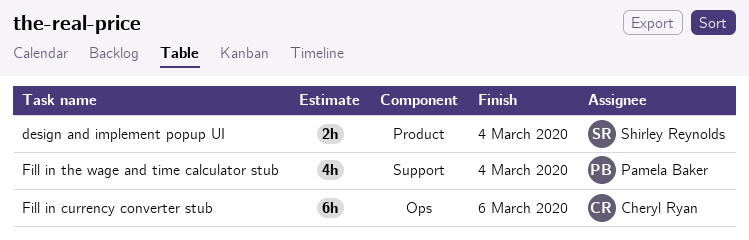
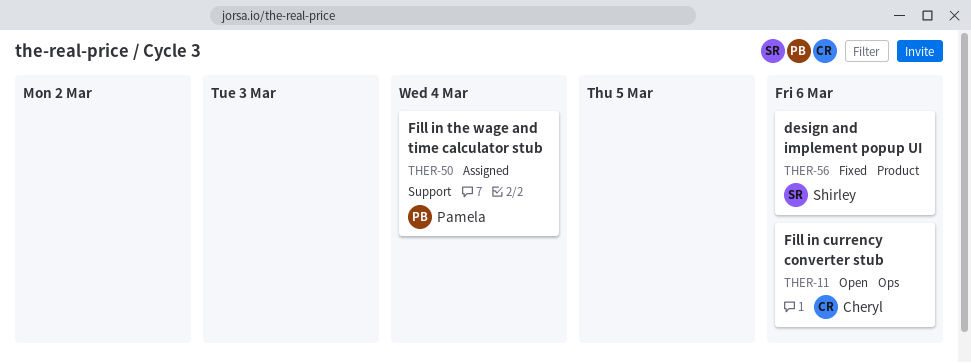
design and implement popup UI, due: Mar 4 -> Mar 6

